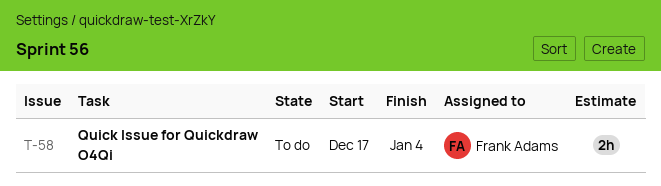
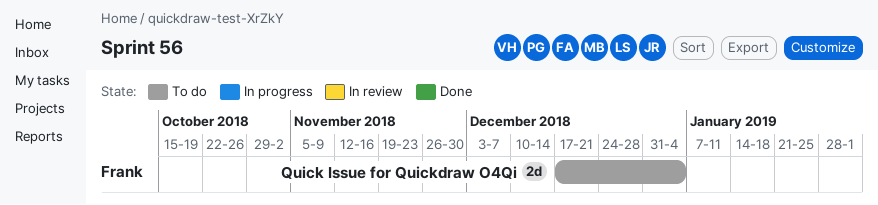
Quick Issue for Quickdraw O4Qi, estimate: 2h -> 2d

